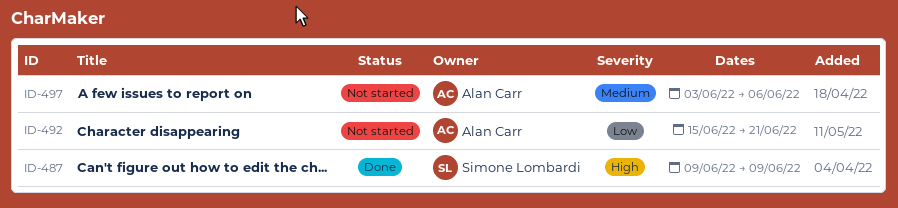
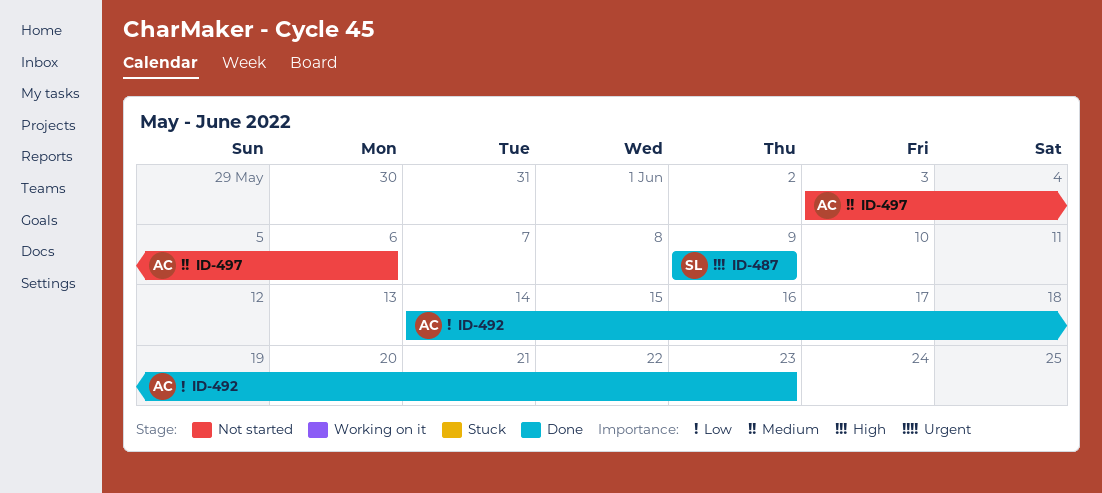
ID-492, status: Not started -> Done
ID-492, start: Jun 15 -> Jun 14
ID-492, due: Jun 21 -> Jun 23

